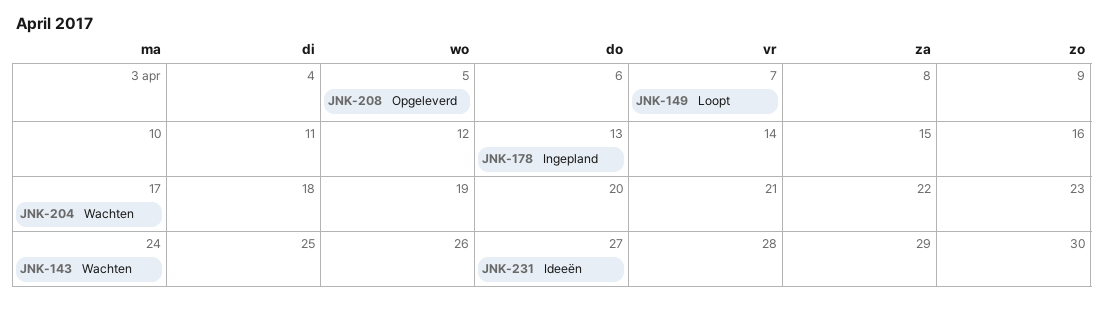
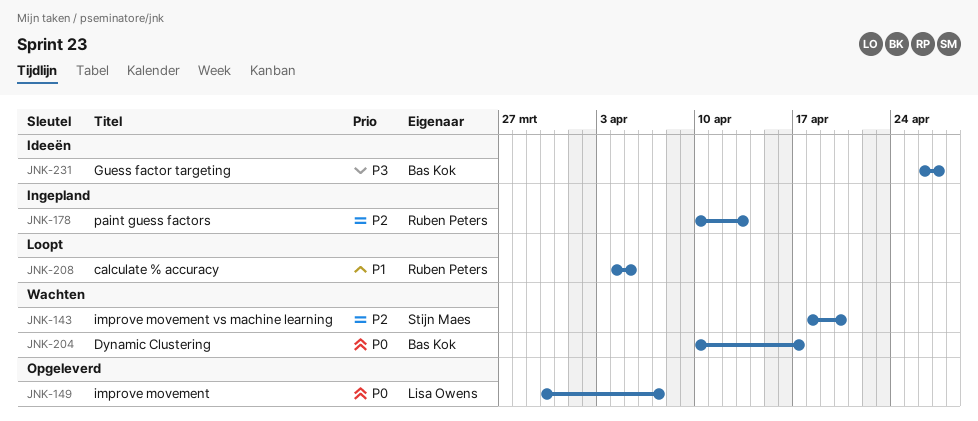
JNK-143, due: Apr 24 -> Apr 20
JNK-149, status: Loopt -> Opgeleverd
JNK-208, status: Opgeleverd -> Loopt

